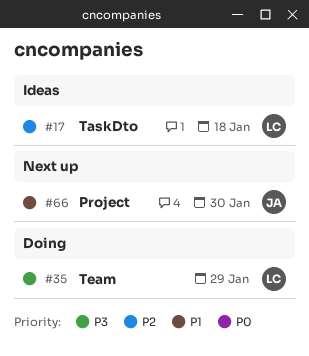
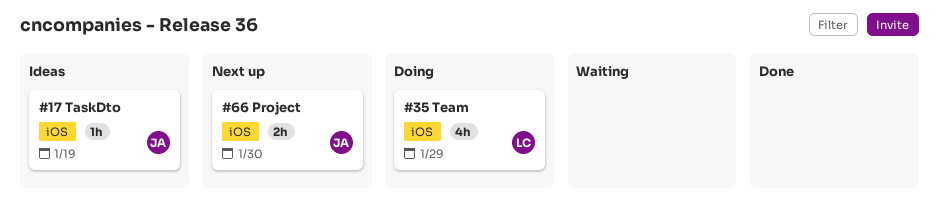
#17, owner: LC -> JA
#17, due: Jan 18 -> Jan 19

